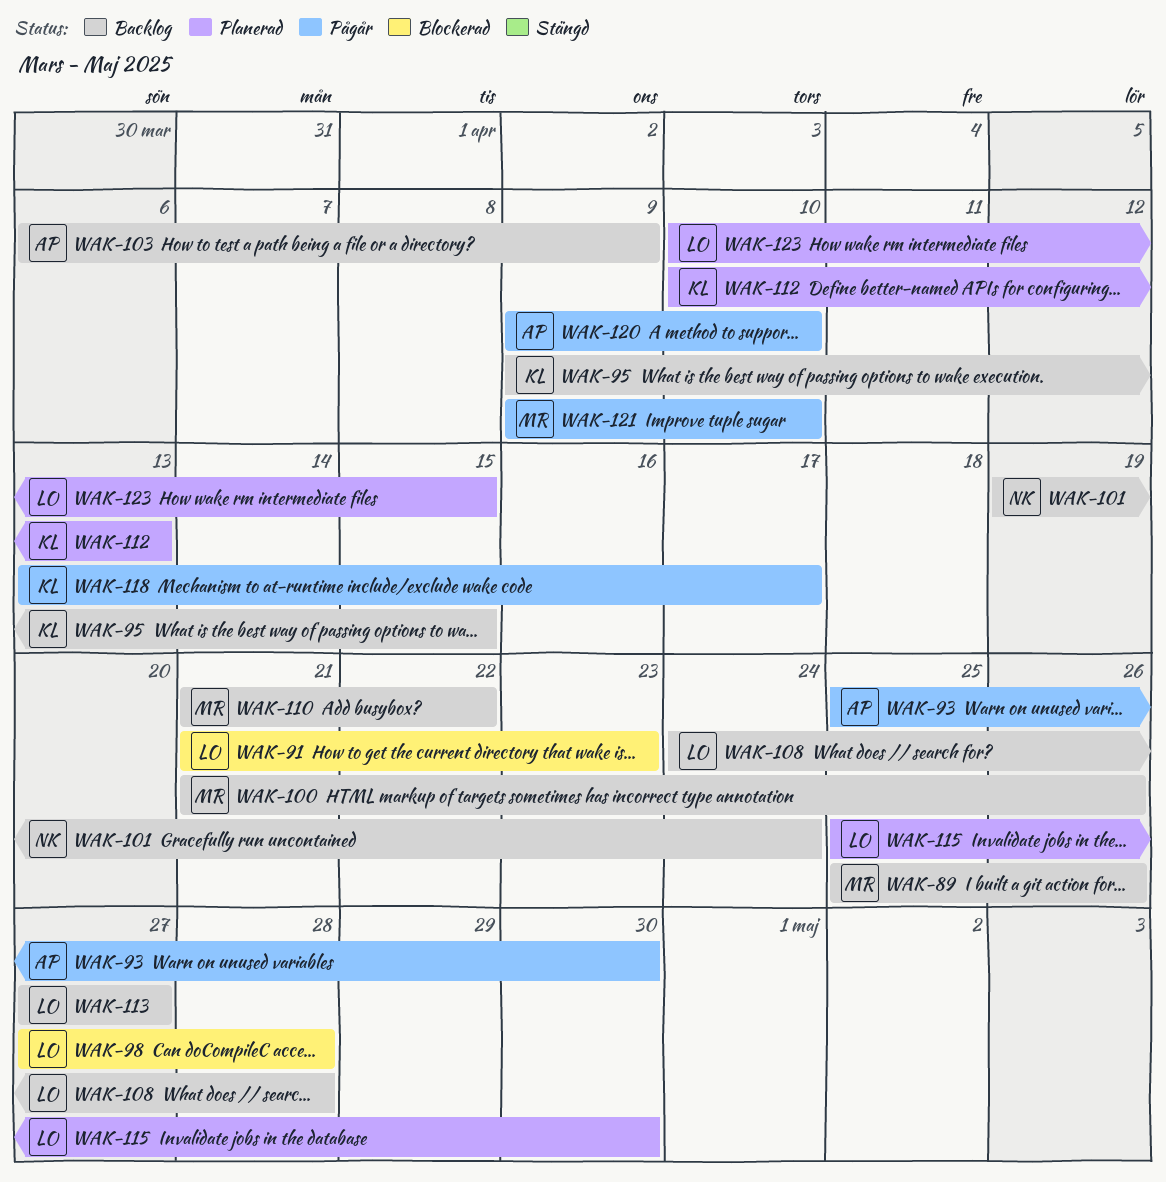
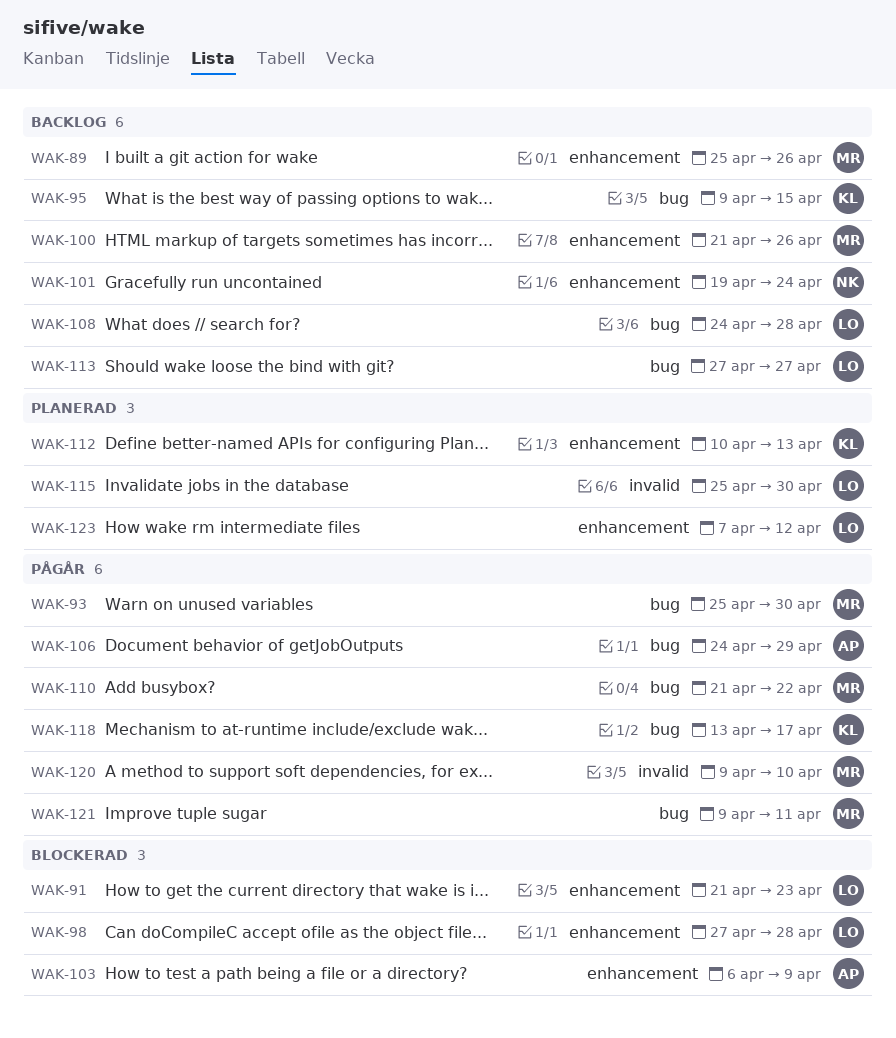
WAK-93, owner: AP -> MR
WAK-103, status: Backlog -> Blockerad
WAK-106: none -> present
WAK-110, status: Backlog -> Pågår
WAK-120, owner: AP -> MR
WAK-121, due: Apr 10 -> Apr 11
WAK-123, start: Apr 10 -> Apr 7
WAK-123, due: Apr 15 -> Apr 12

